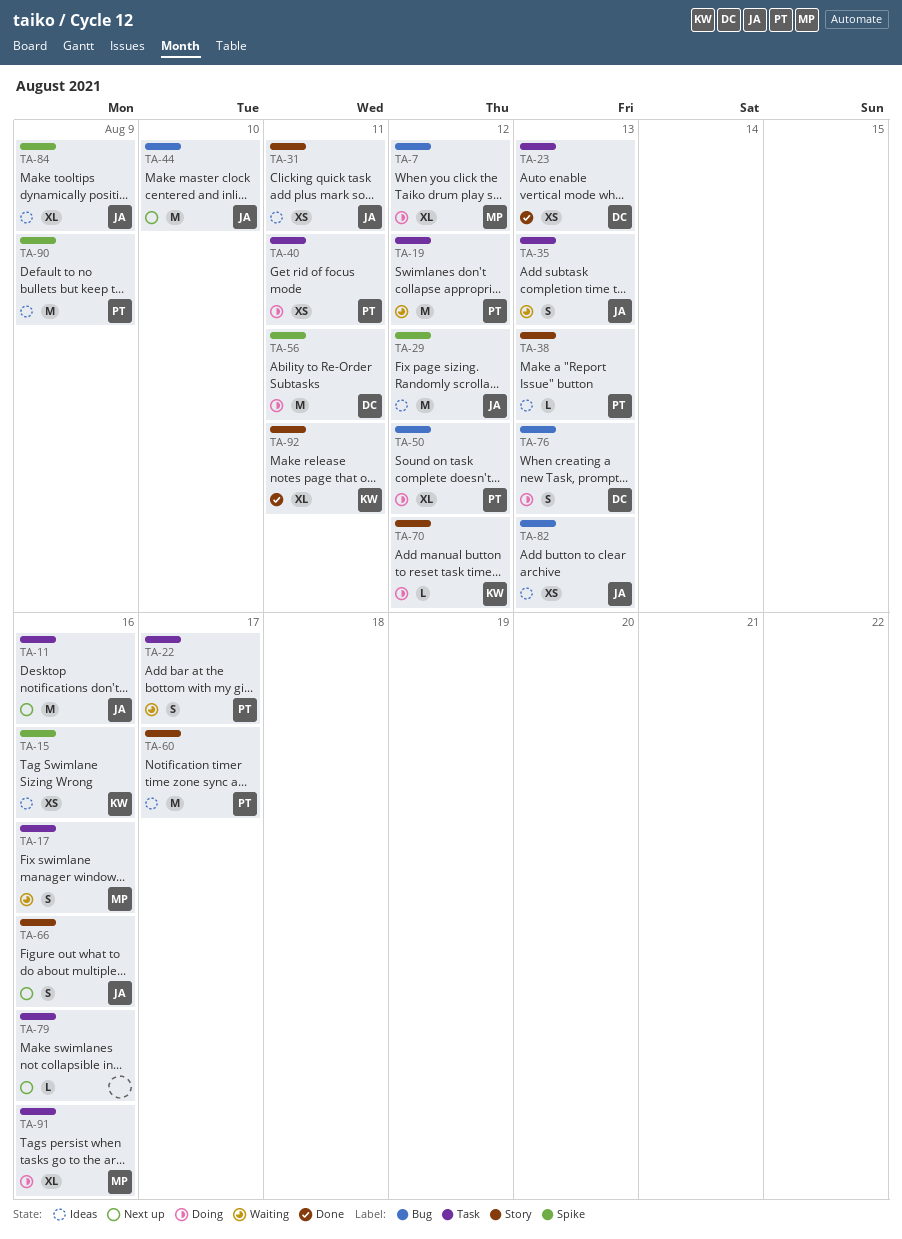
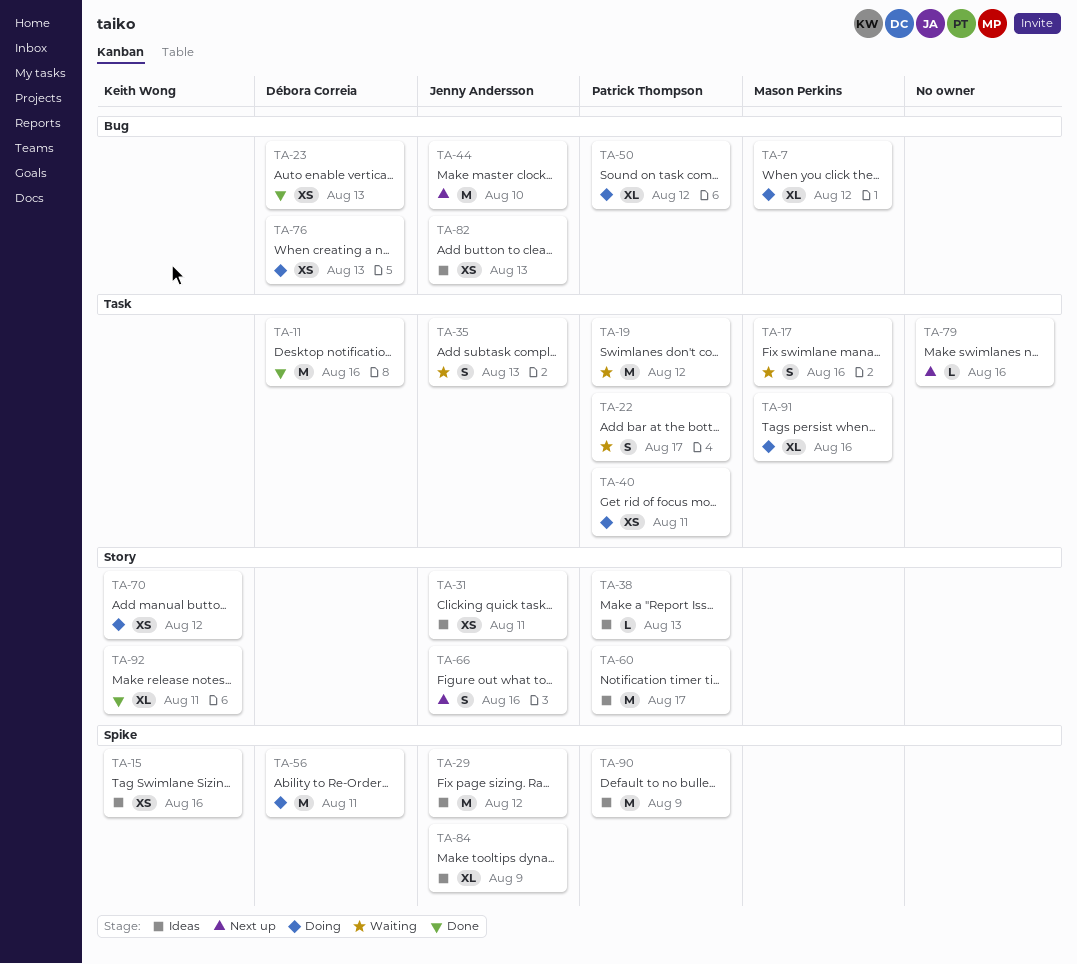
TA-11, status: Next up -> Done
TA-11, owner: Jenny Andersson -> Débora Correia
TA-23, label: Task -> Bug
TA-70, estimate: L -> XS
TA-76, estimate: S -> XS

